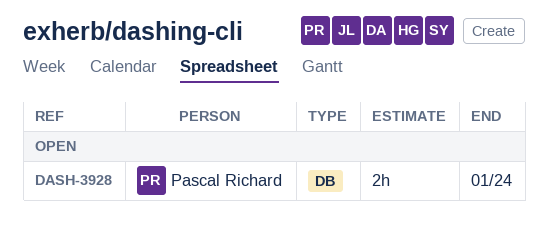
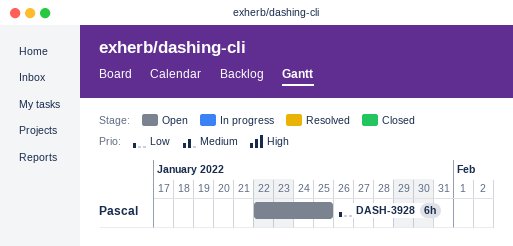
DASH-3928, estimate: 2h -> 6h
DASH-3928, due: Jan 24 -> Jan 25

